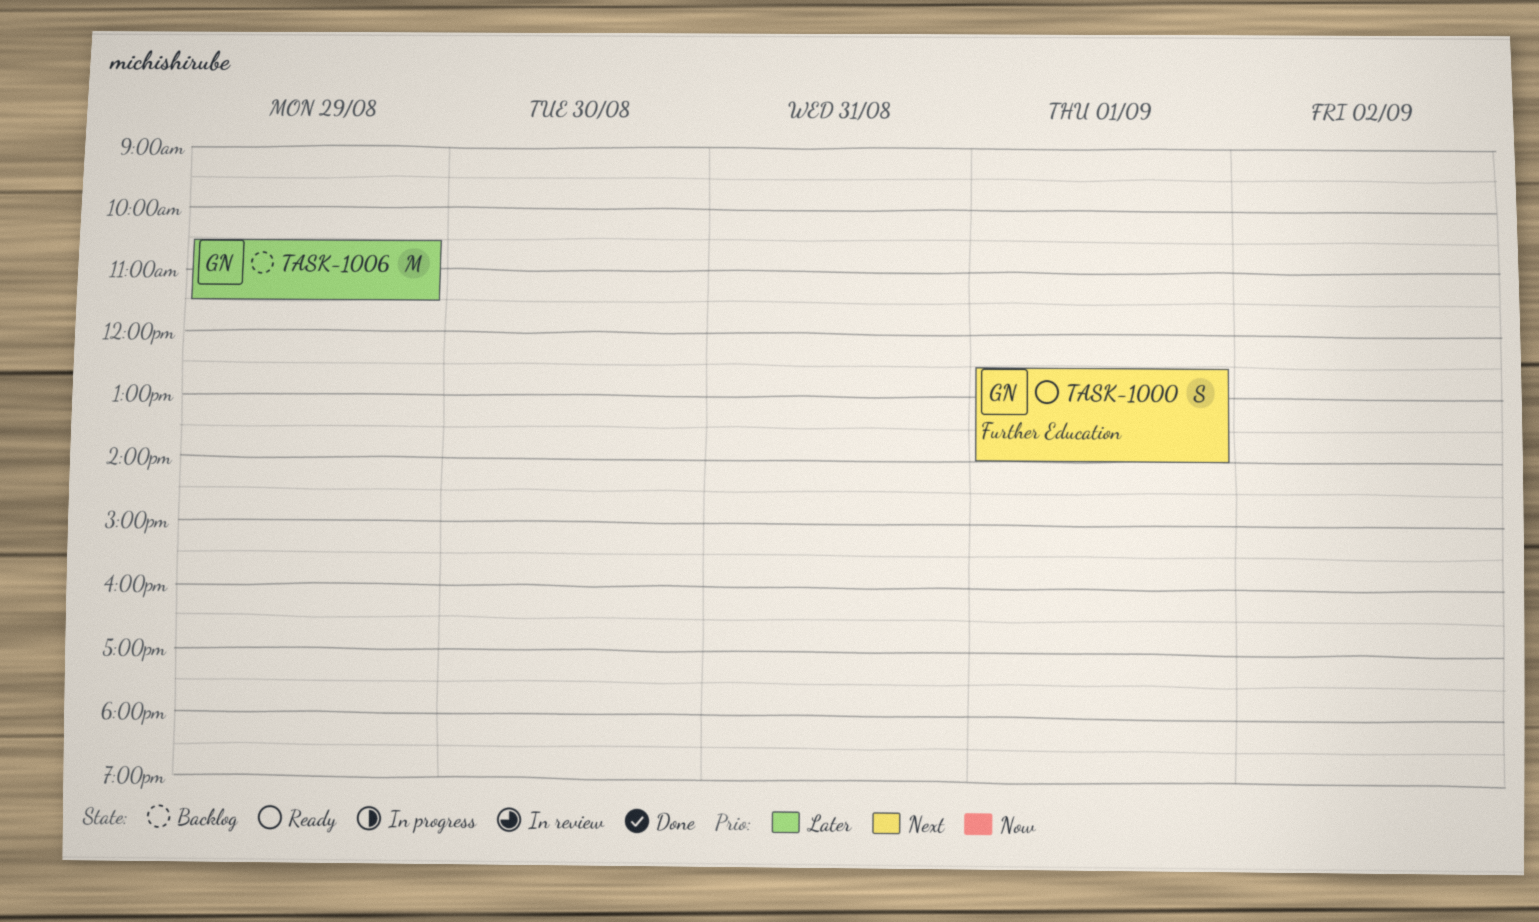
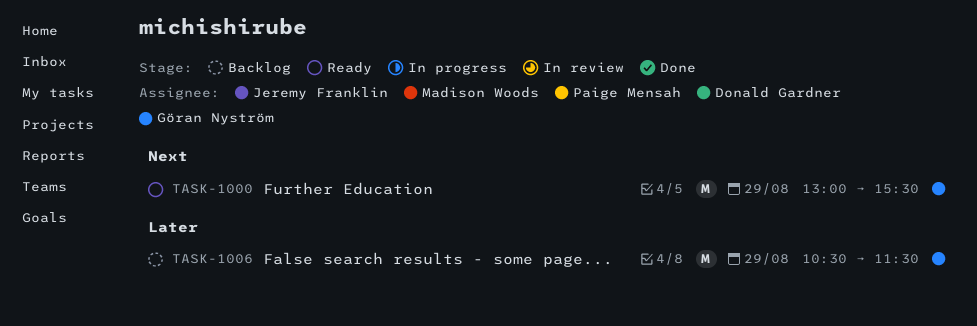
TASK-1000, estimate: S -> M
TASK-1000, day: Sep 1 -> Aug 29
TASK-1000, begins: 12:30 -> 13:00
TASK-1000, ends: 14:00 -> 15:30

